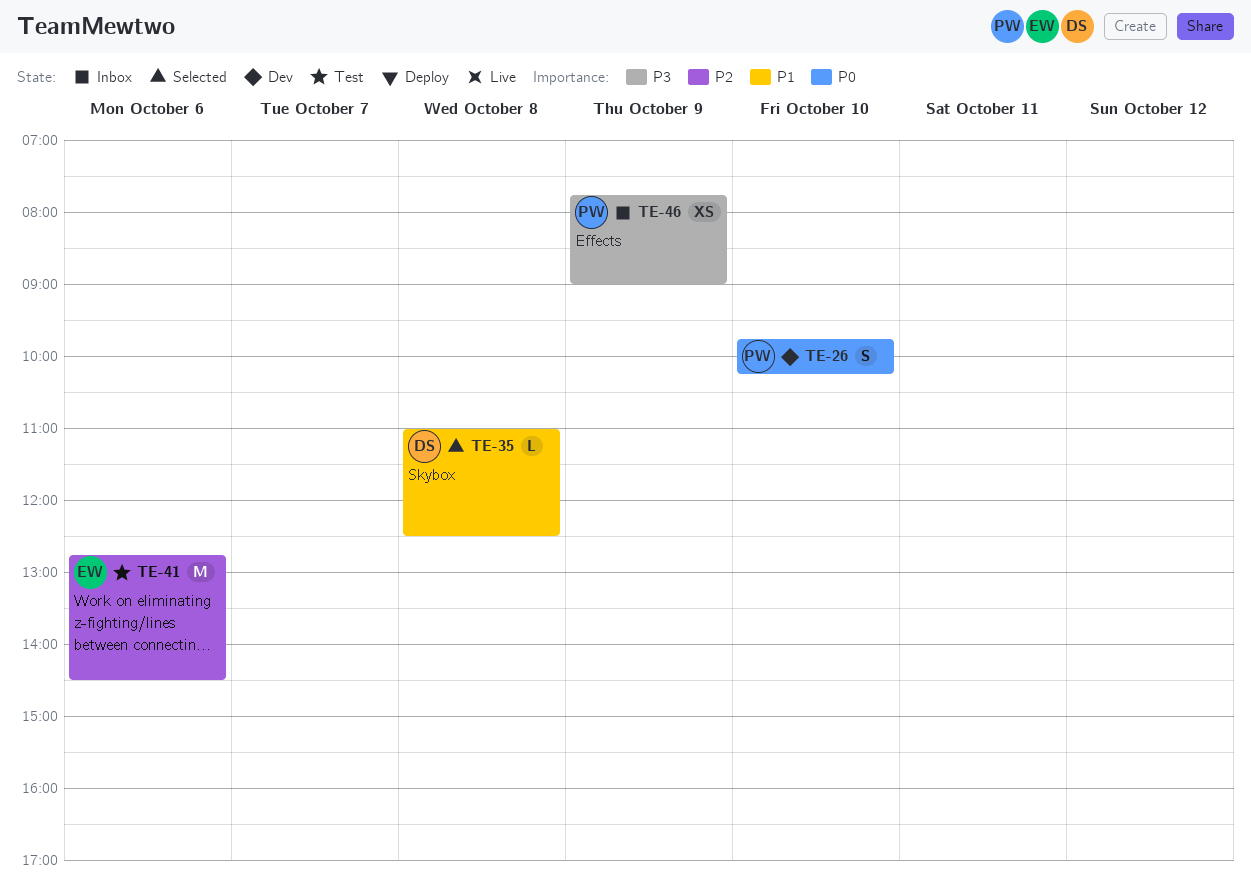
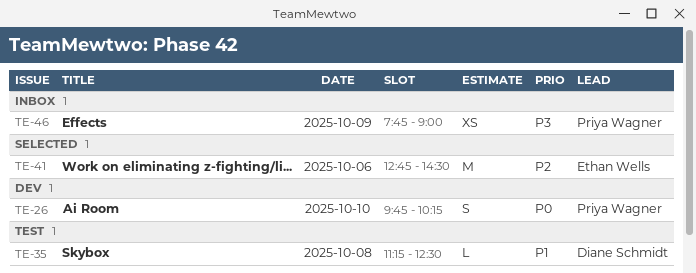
TE-35, status: Selected -> Test
TE-35, begins: 11:00 -> 11:15
TE-41, status: Test -> Selected

